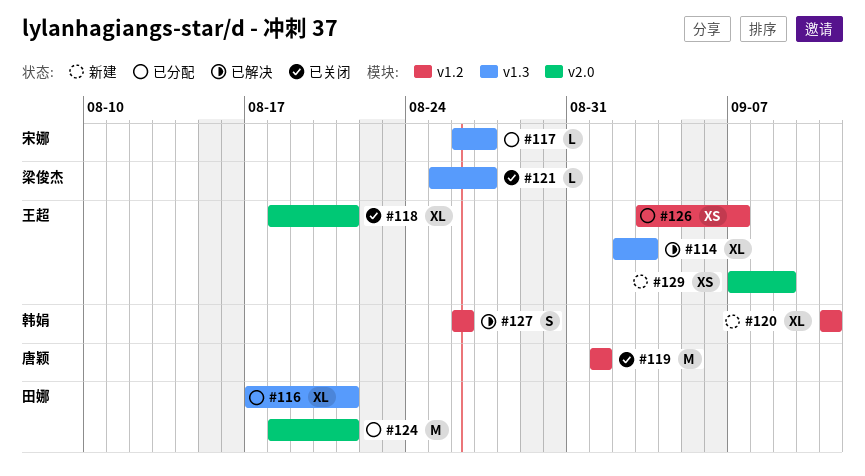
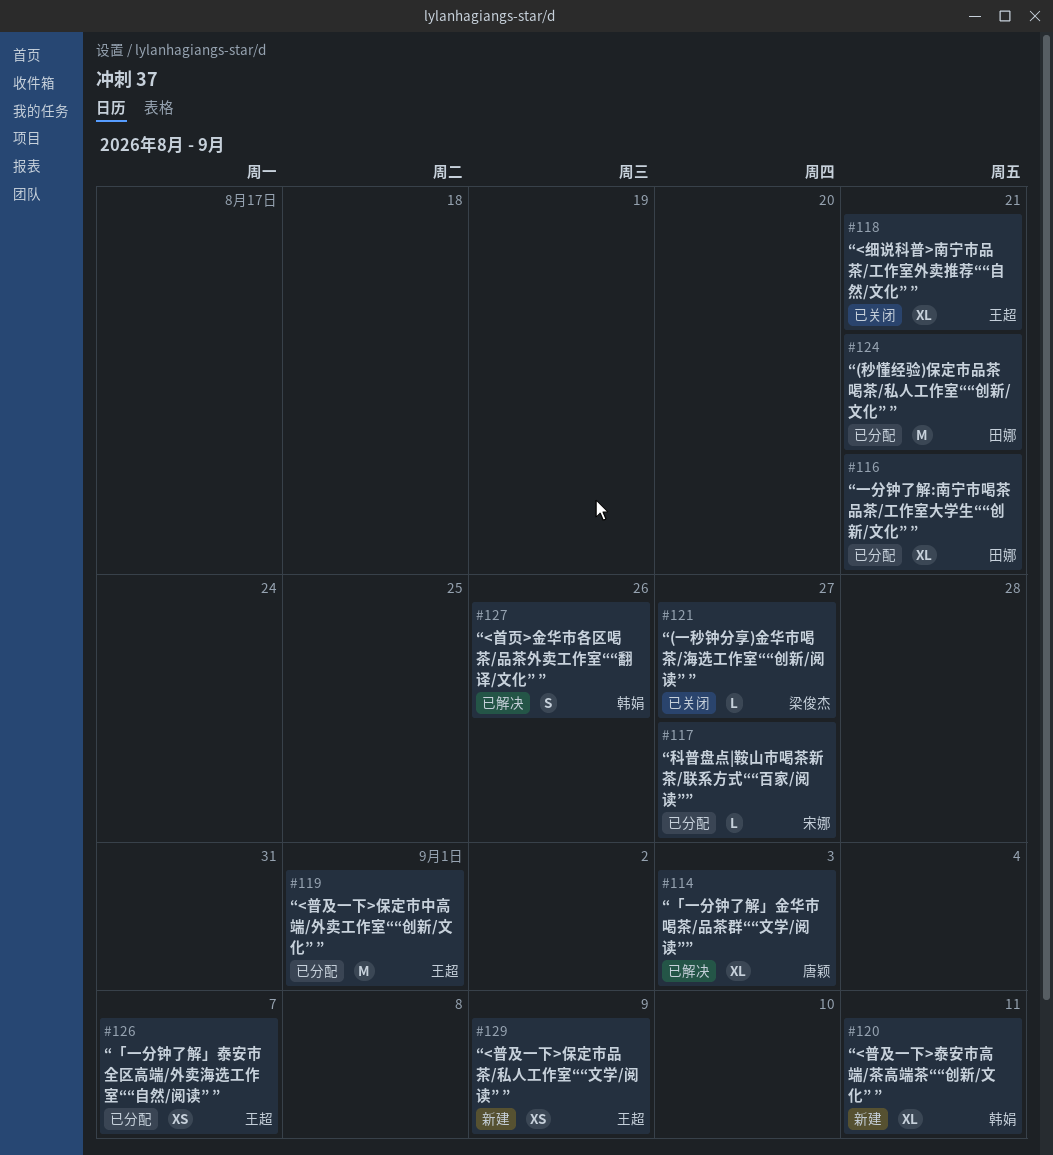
#114, owner: 王超 -> 唐颖
#119, status: 已关闭 -> 已分配
#119, owner: 唐颖 -> 王超

